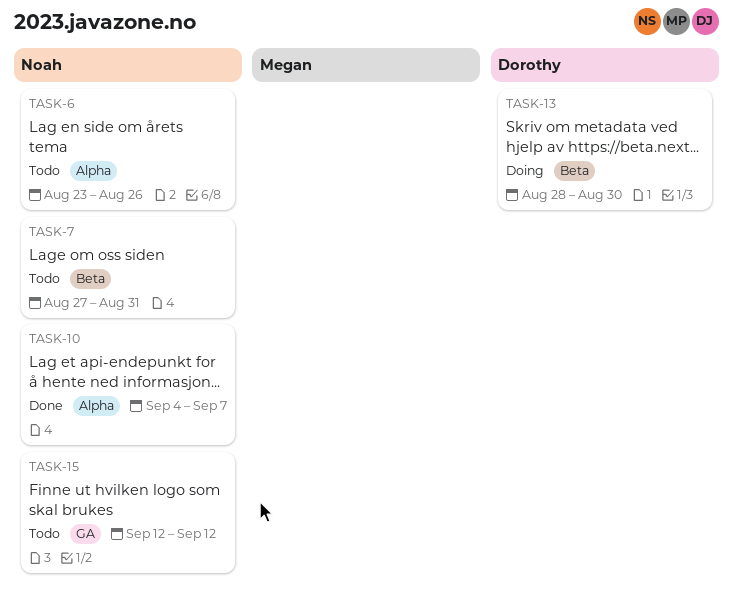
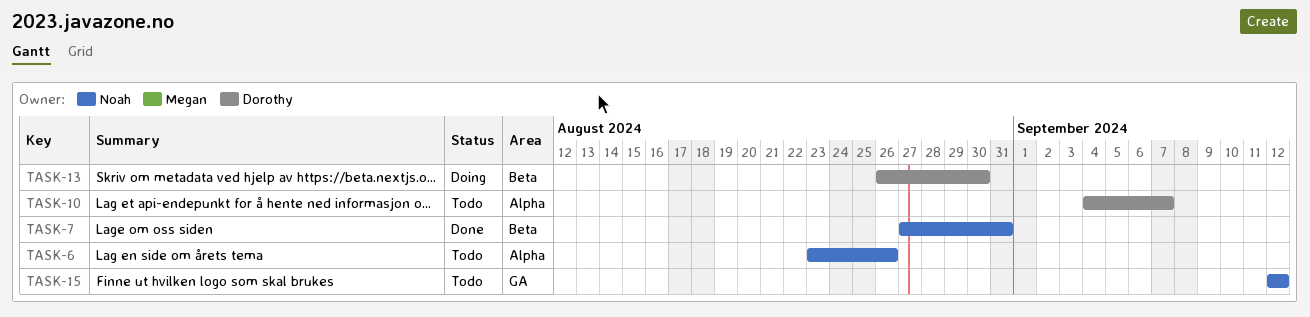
TASK-7, status: Todo -> Done
TASK-10, status: Done -> Todo
TASK-10, owner: Noah -> Dorothy
TASK-13, start: Aug 28 -> Aug 26

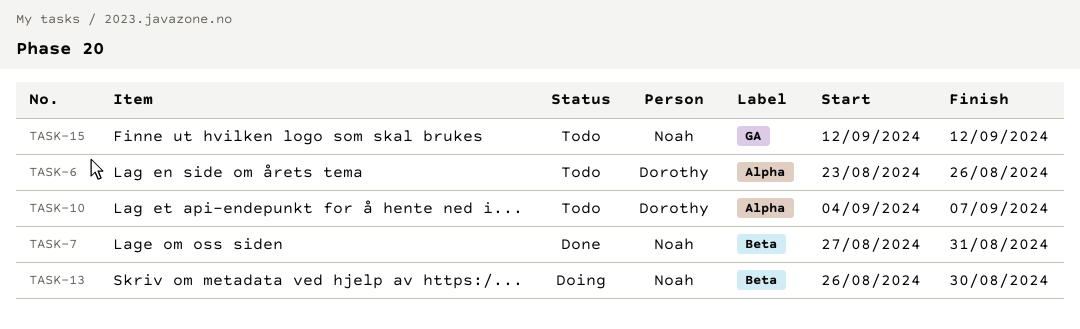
TASK-6, owner: Noah -> Dorothy
TASK-13, owner: Dorothy -> Noah

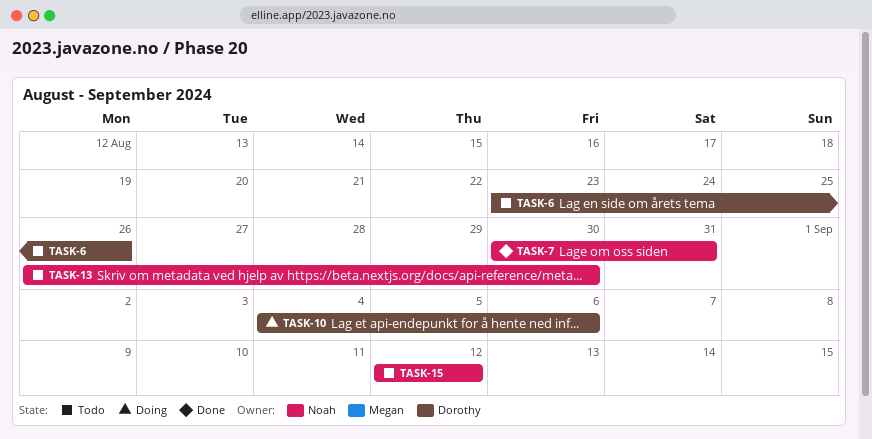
TASK-7, start: Aug 27 -> Aug 30
TASK-10, status: Todo -> Doing
TASK-10, due: Sep 7 -> Sep 6
TASK-13, status: Doing -> Todo

